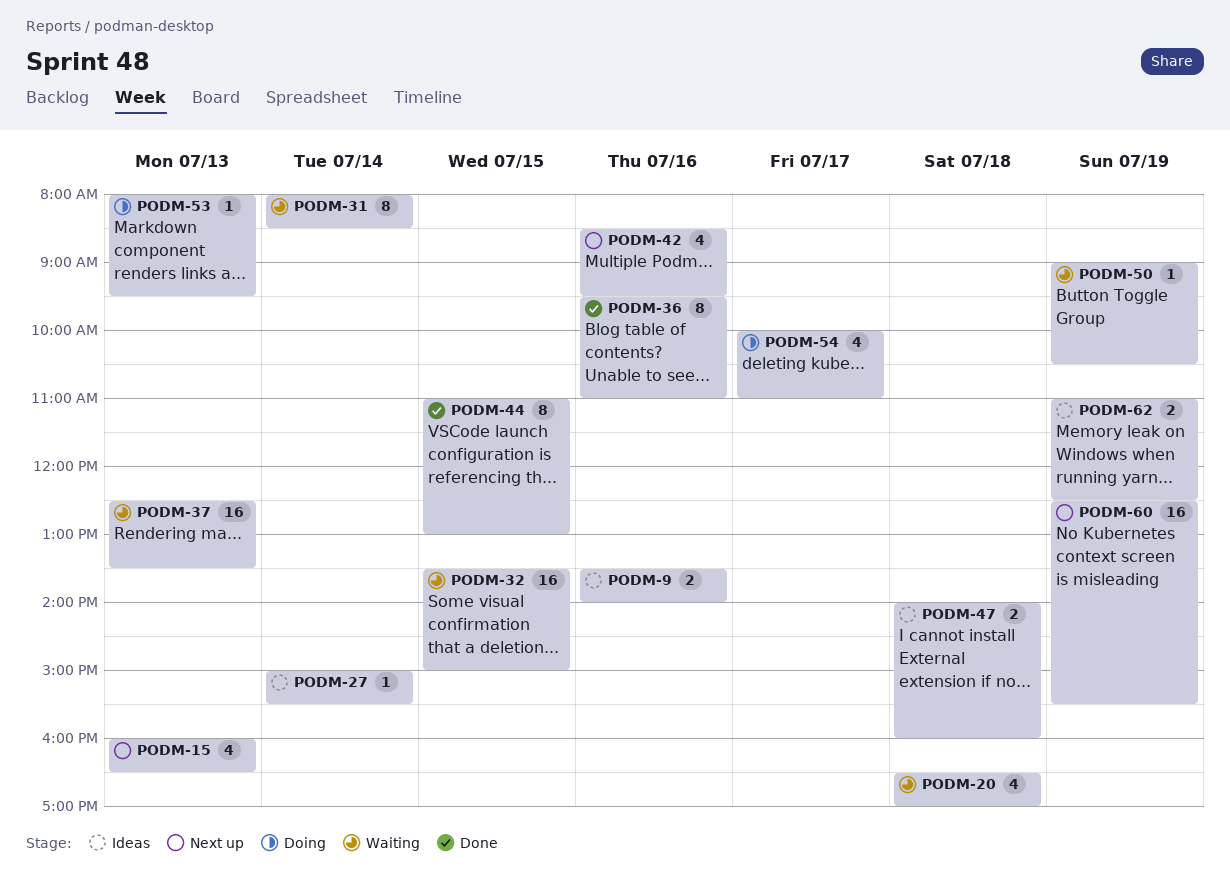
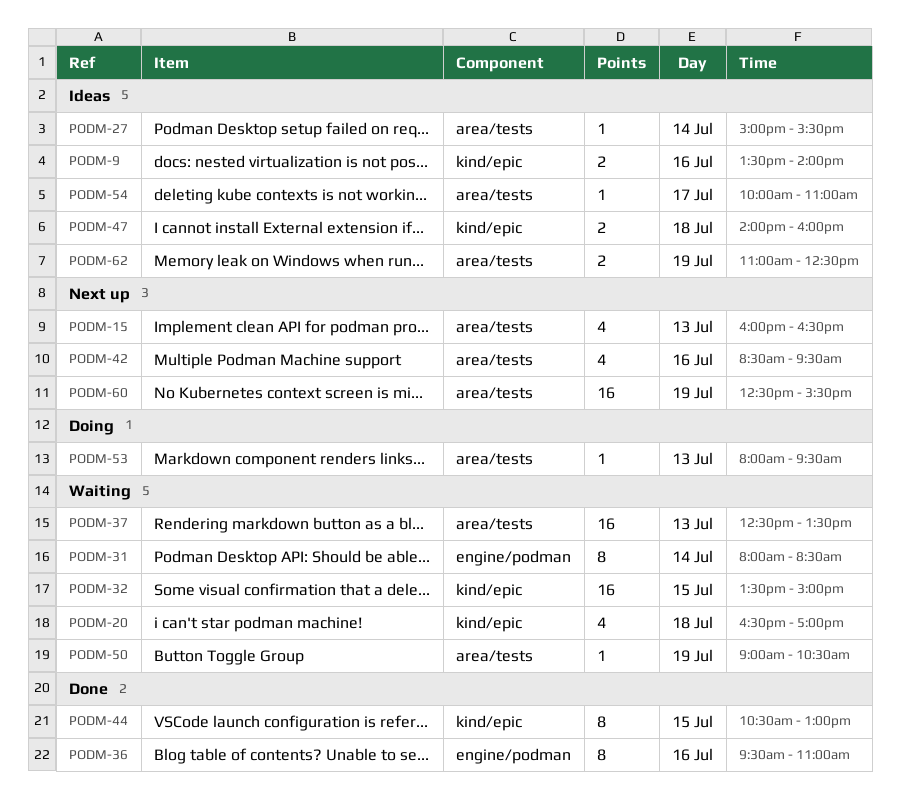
PODM-44, begins: 11:00 -> 10:30
PODM-54, status: Doing -> Ideas
PODM-54, estimate: 4 -> 1

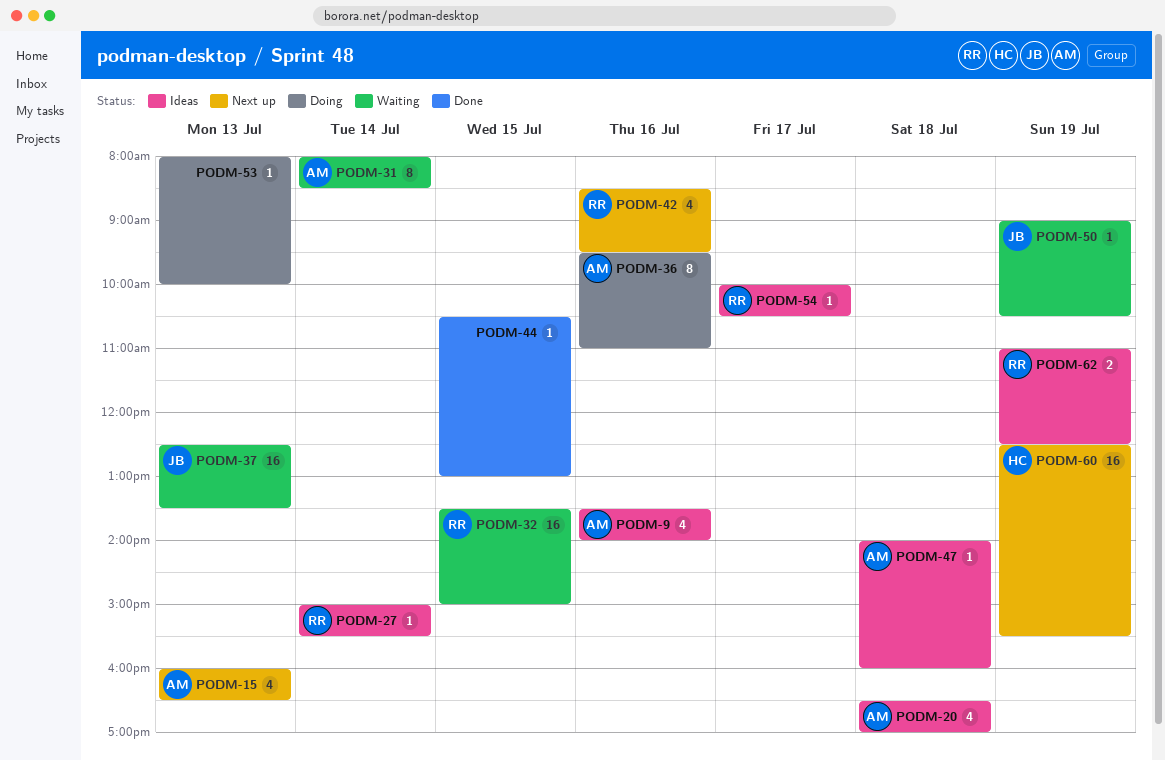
PODM-9, estimate: 2 -> 4
PODM-20, status: Waiting -> Ideas
PODM-36, status: Done -> Doing
PODM-44, estimate: 8 -> 1
PODM-47, estimate: 2 -> 1
PODM-53, ends: 09:30 -> 10:00
PODM-54, ends: 11:00 -> 10:30

